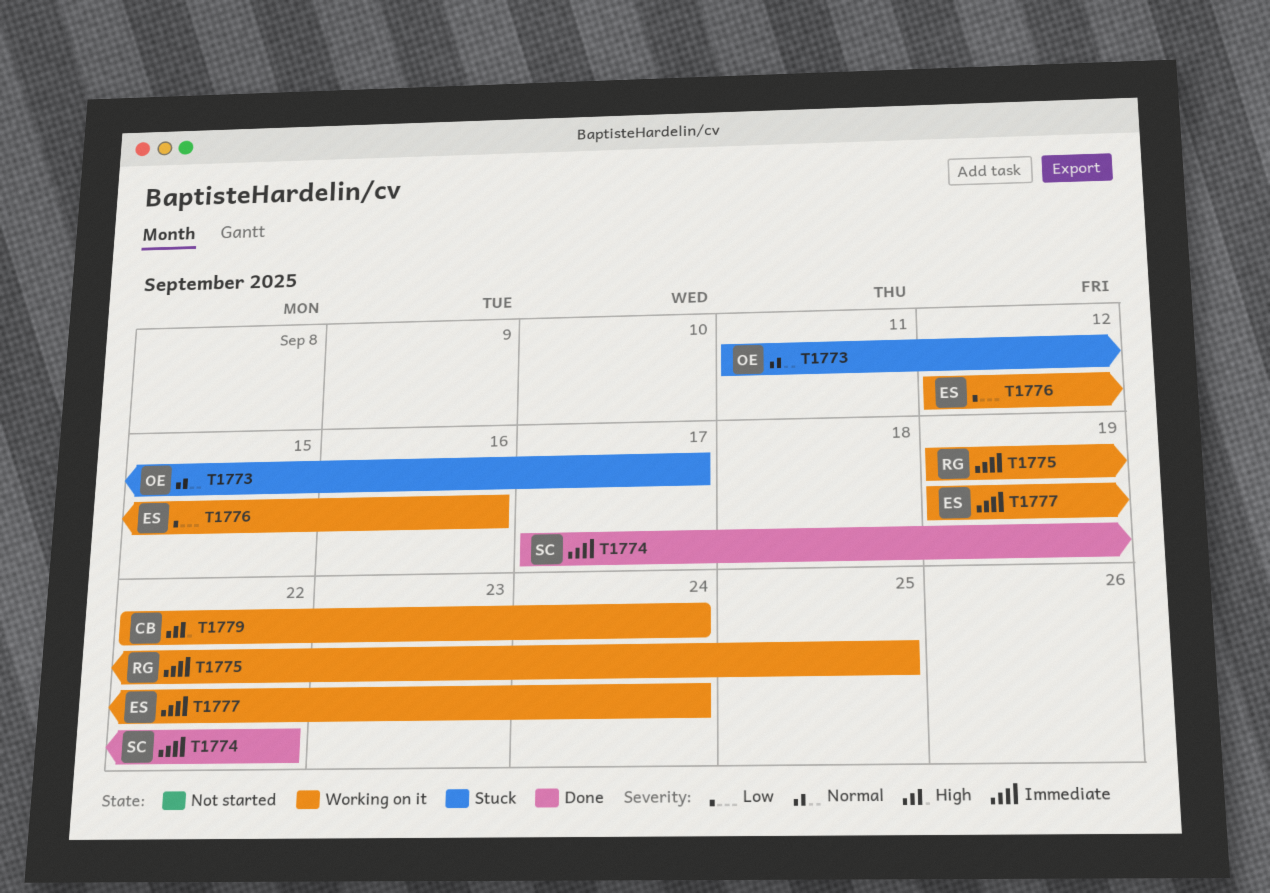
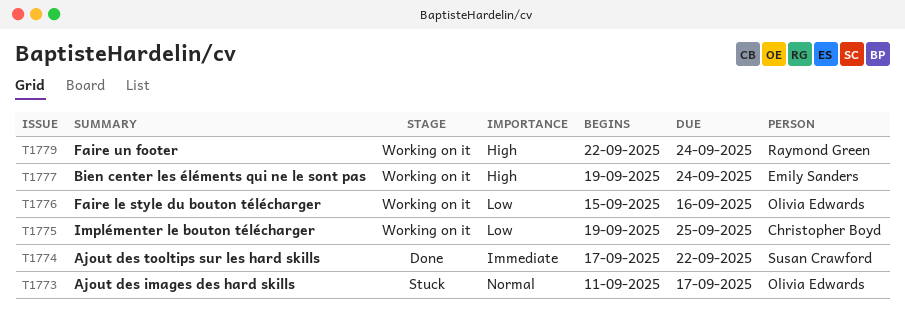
T1775, owner: Raymond Green -> Christopher Boyd
T1775, priority: Immediate -> Low
T1776, owner: Emily Sanders -> Olivia Edwards
T1776, start: Sep 12 -> Sep 15
T1777, priority: Immediate -> High
T1779, owner: Christopher Boyd -> Raymond Green

